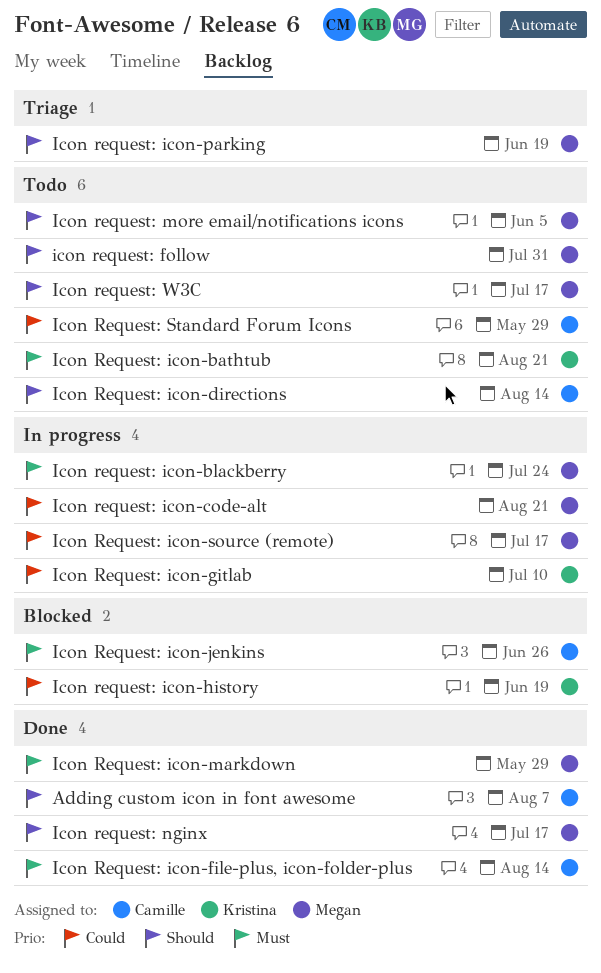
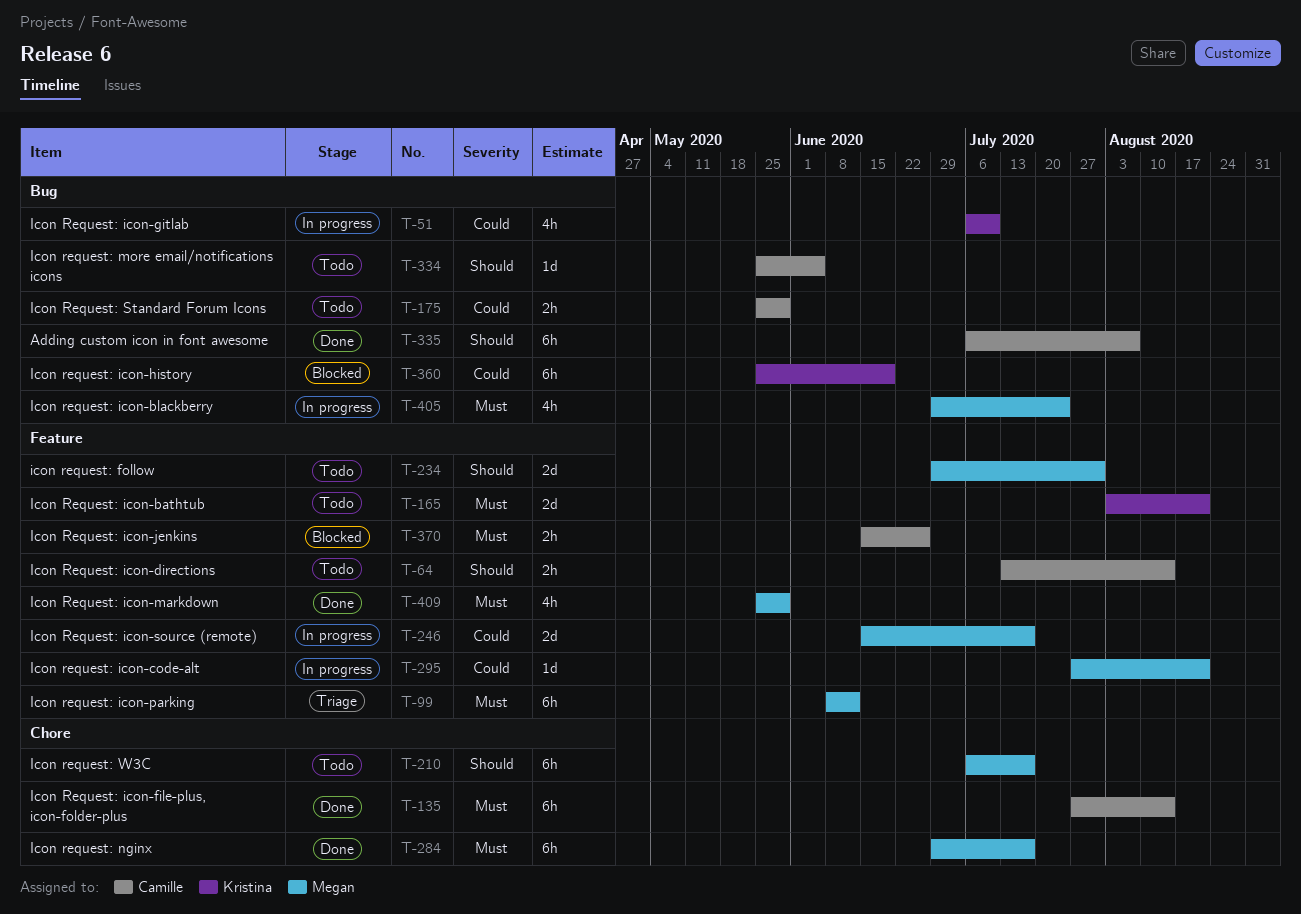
Icon request: icon-parking, priority: Should -> Must
Icon request: icon-parking, due: Jun 19 -> Jun 12
Icon request: more email/notifications icons, owner: Megan -> Camille
Icon request: nginx, priority: Should -> Must

